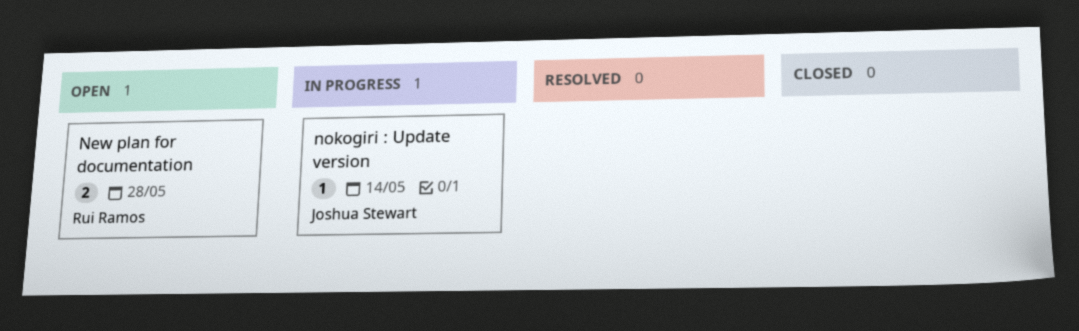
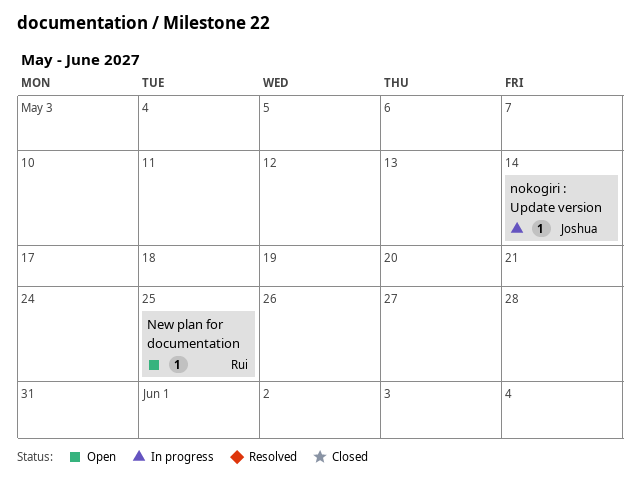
New plan for documentation, estimate: 2 -> 1
New plan for documentation, due: May 28 -> May 25

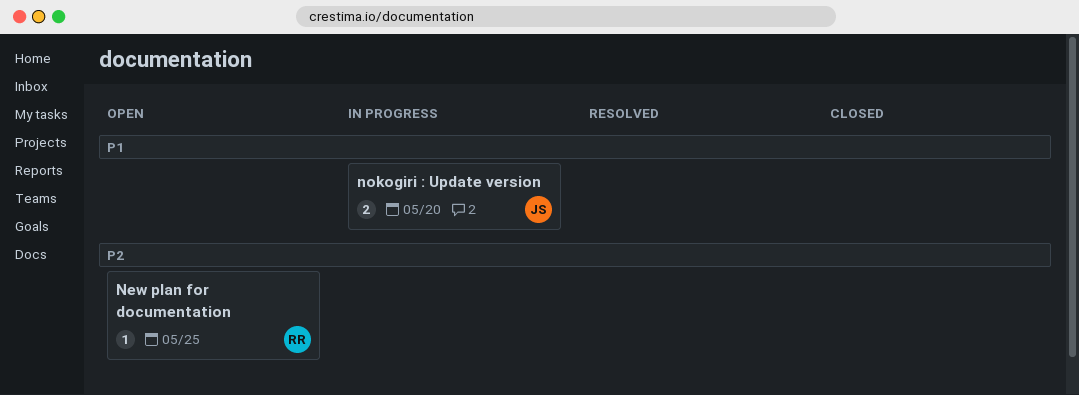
nokogiri : Update version, estimate: 1 -> 2
nokogiri : Update version, due: May 14 -> May 20

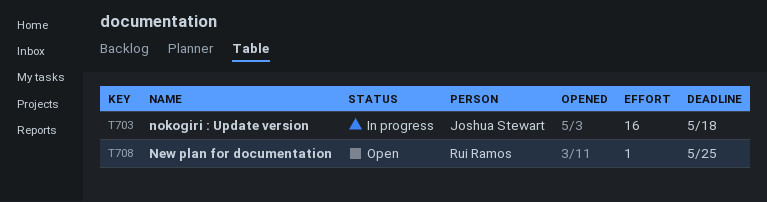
nokogiri : Update version, estimate: 2 -> 16
nokogiri : Update version, due: May 20 -> May 18

